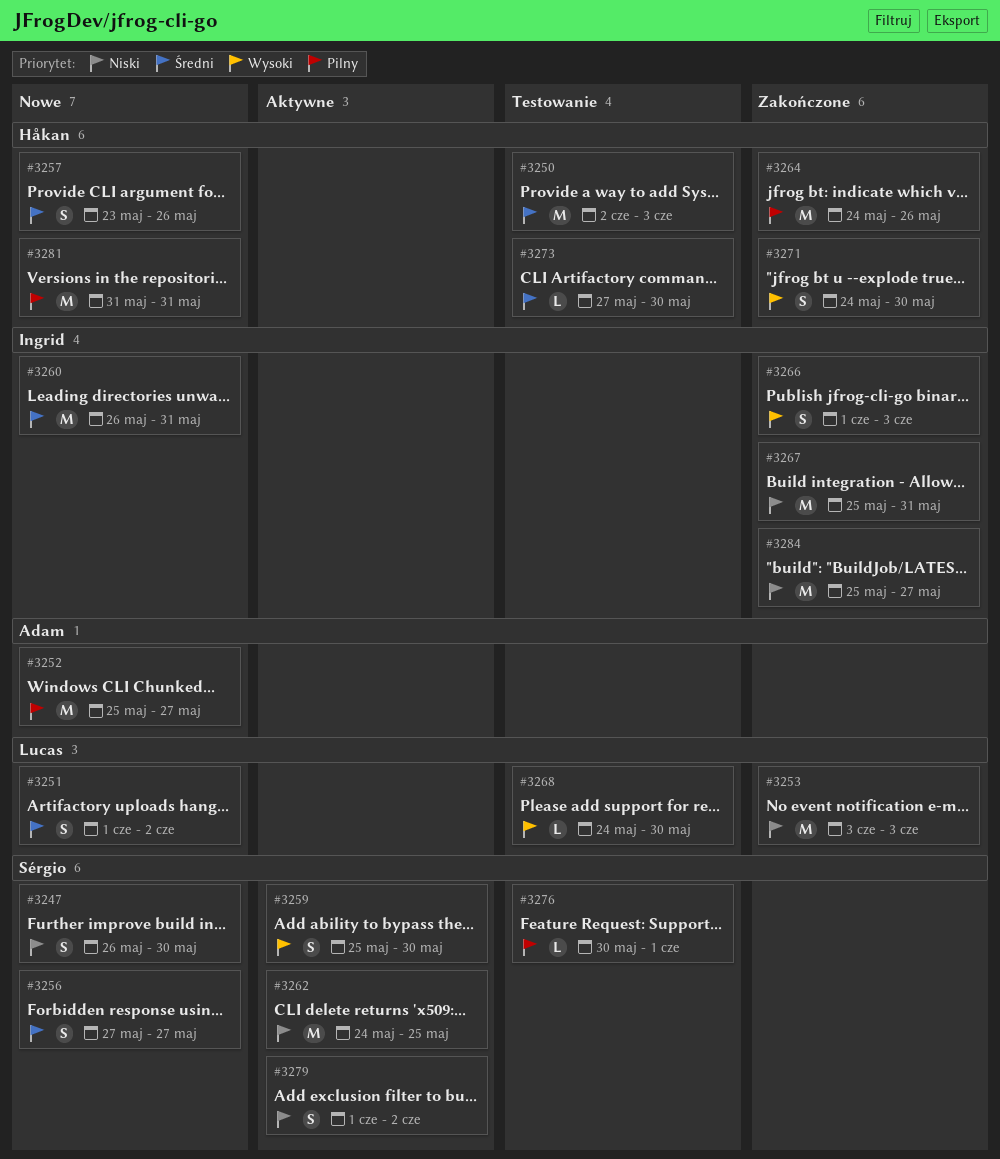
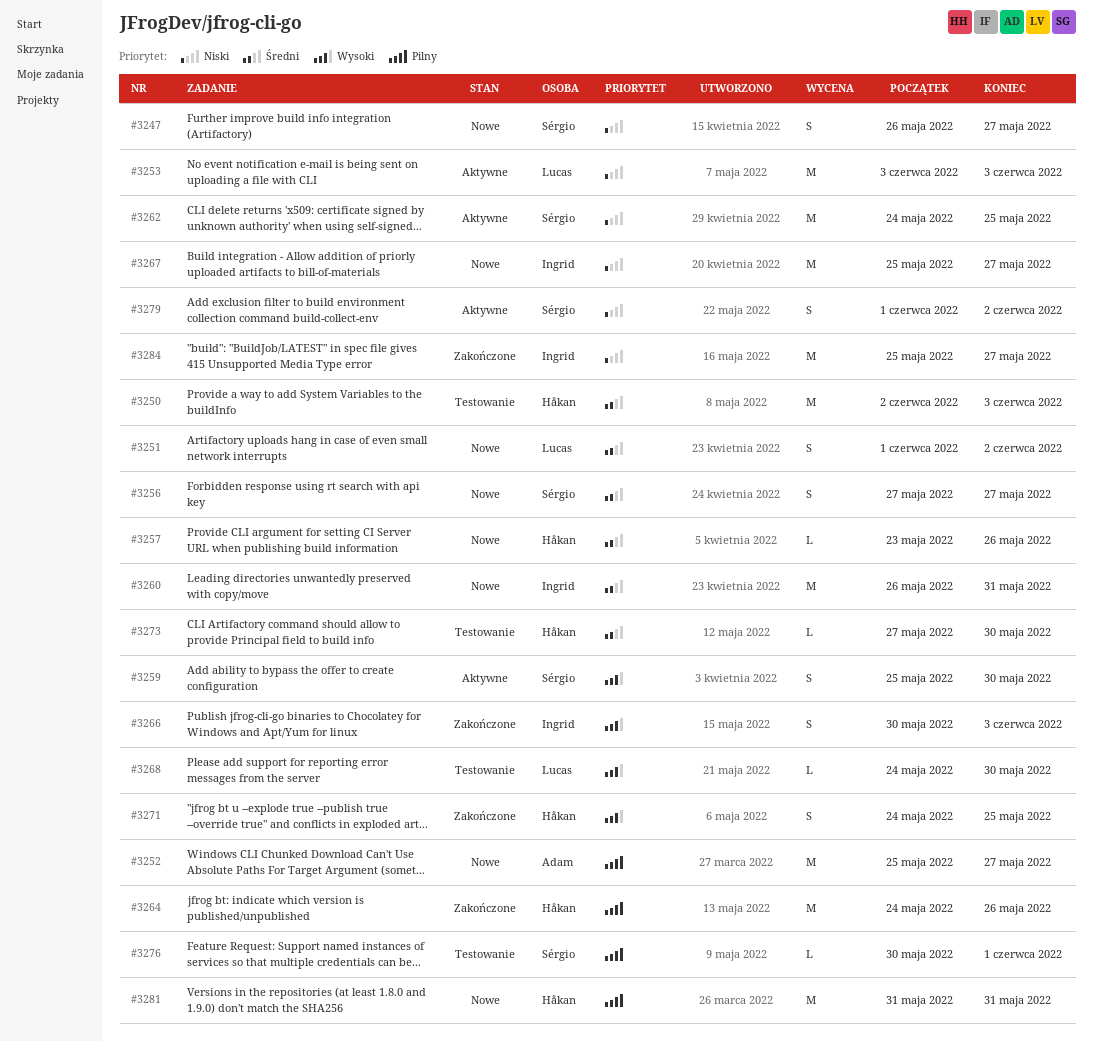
#3247, due: May 30 -> May 27
#3253, status: Zakończone -> Aktywne
#3257, estimate: S -> L
#3266, start: Jun 1 -> May 30
#3267, status: Zakończone -> Nowe
#3267, due: May 31 -> May 27
#3271, due: May 30 -> May 25

